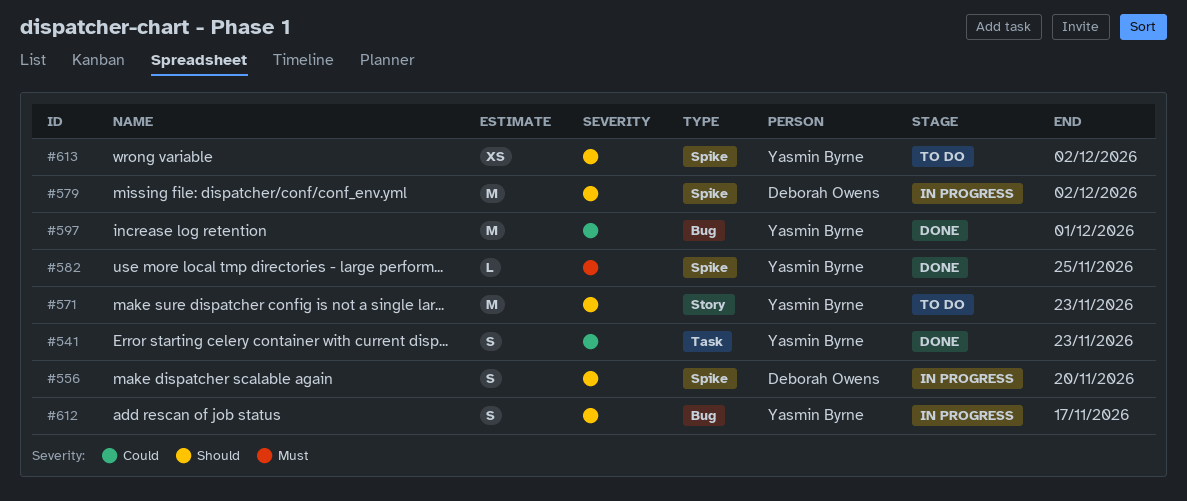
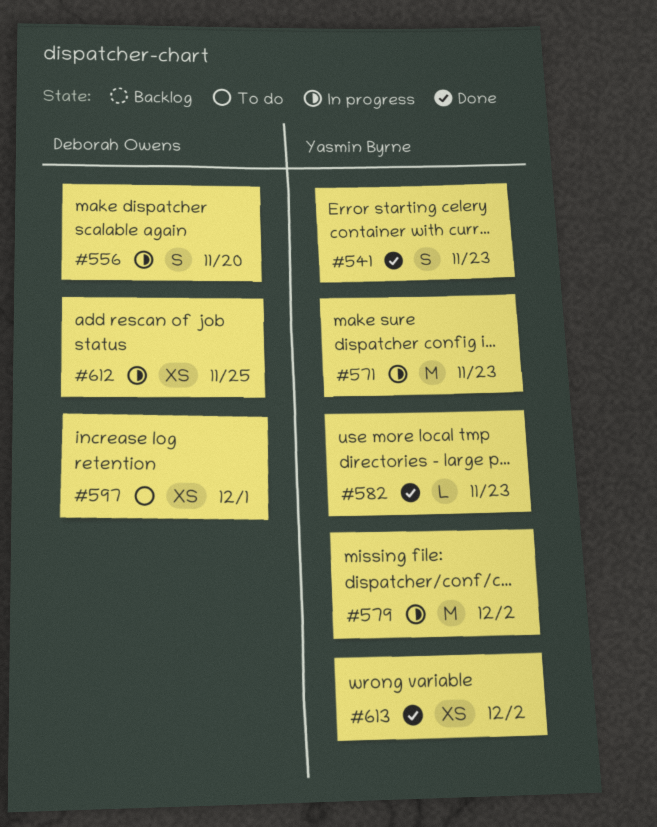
#571, status: To do -> In progress
#579, owner: Deborah Owens -> Yasmin Byrne
#582, due: Nov 25 -> Nov 23
#597, status: Done -> To do
#597, owner: Yasmin Byrne -> Deborah Owens
#597, estimate: M -> XS
#612, owner: Yasmin Byrne -> Deborah Owens
#612, estimate: S -> XS
#612, due: Nov 17 -> Nov 25
#613, status: To do -> Done

